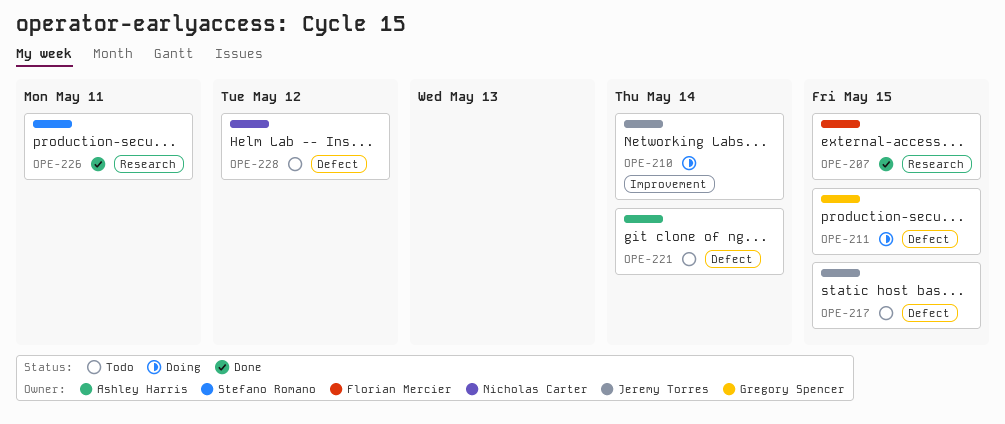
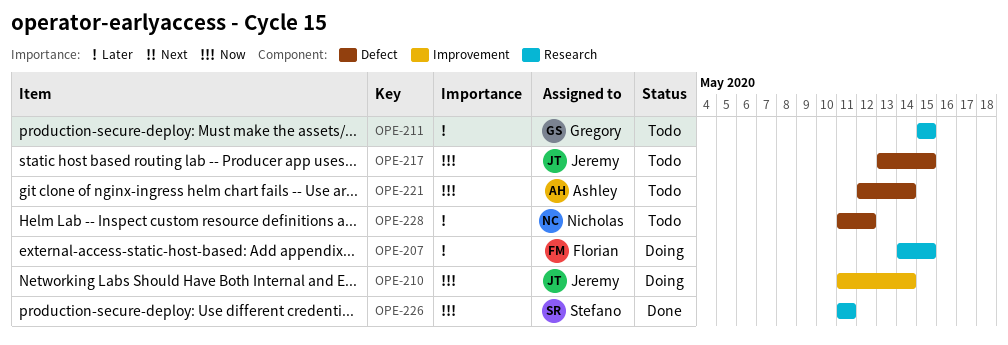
OPE-207, status: Done -> Doing
OPE-211, status: Doing -> Todo
OPE-211, label: Defect -> Research

